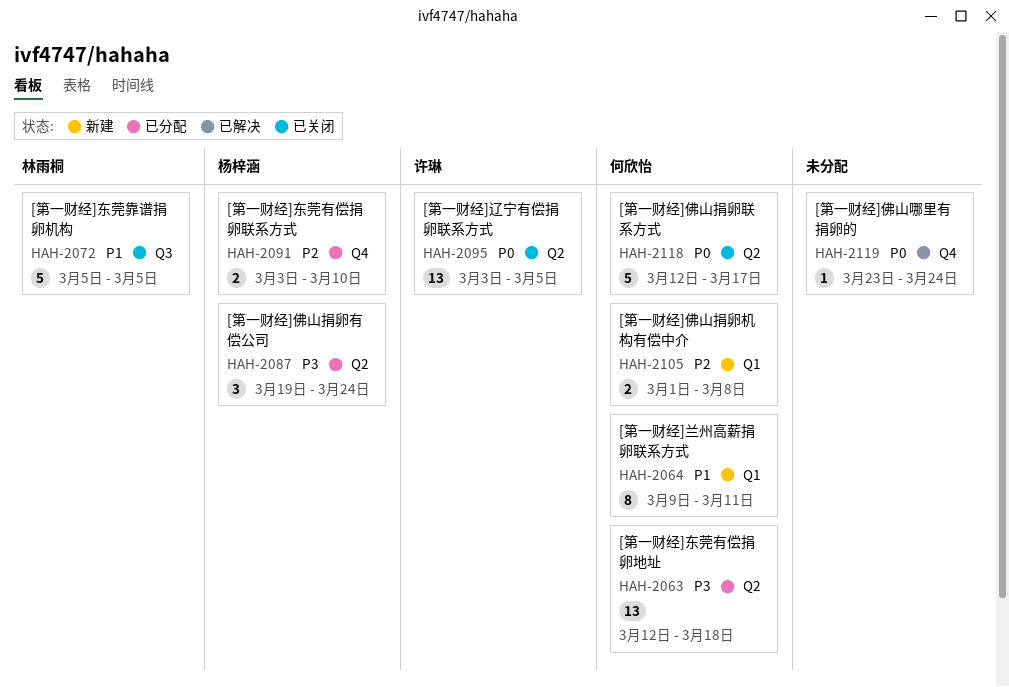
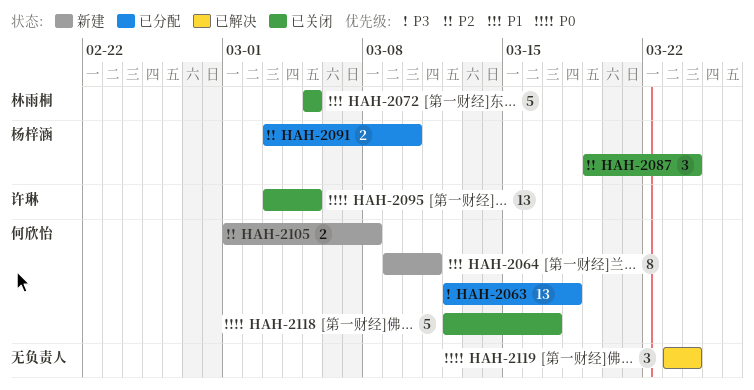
HAH-2087, status: 已分配 -> 已关闭
HAH-2087, priority: P3 -> P2
HAH-2119, estimate: 1 -> 3

